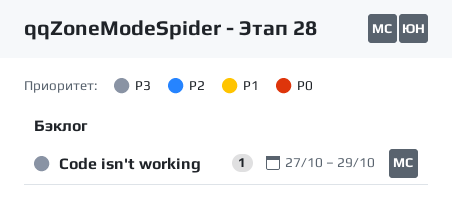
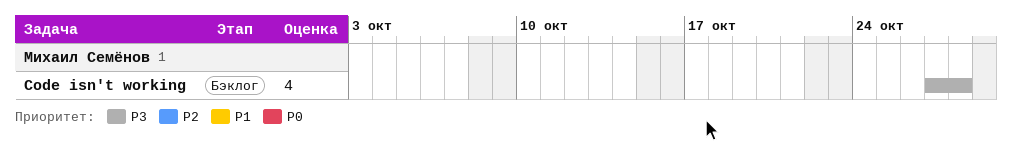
Code isn't working, estimate: 1 -> 4
Code isn't working, due: Oct 29 -> Oct 28

